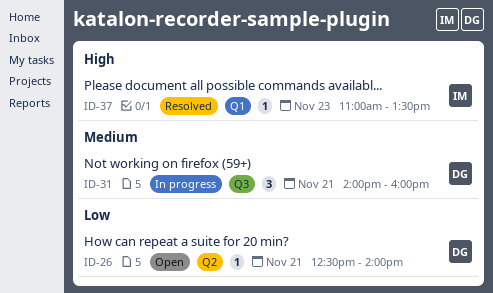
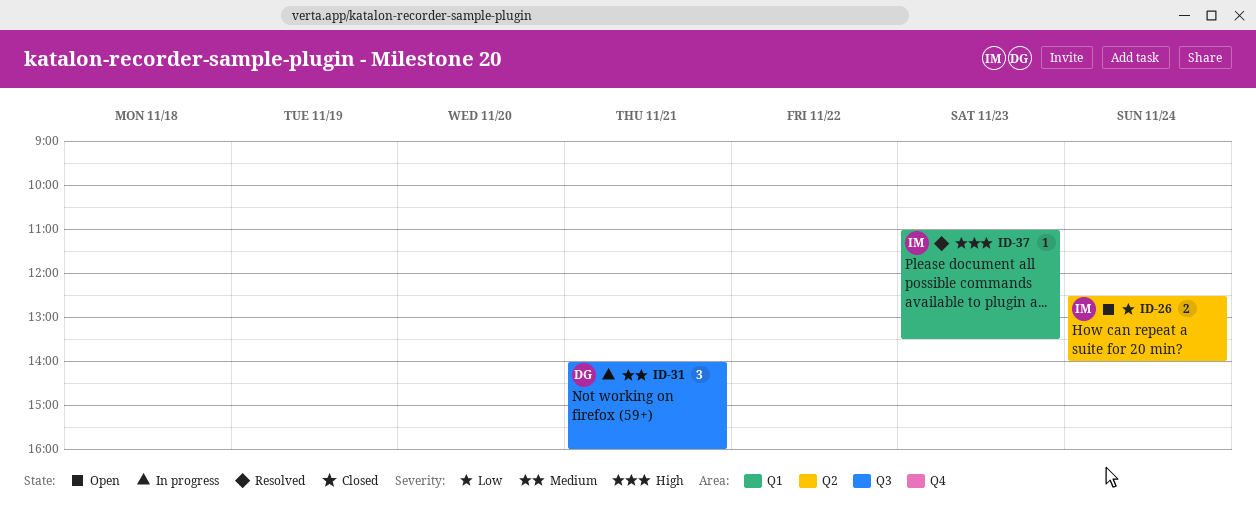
ID-26, owner: DG -> IM
ID-26, estimate: 1 -> 2
ID-26, day: Nov 21 -> Nov 24

